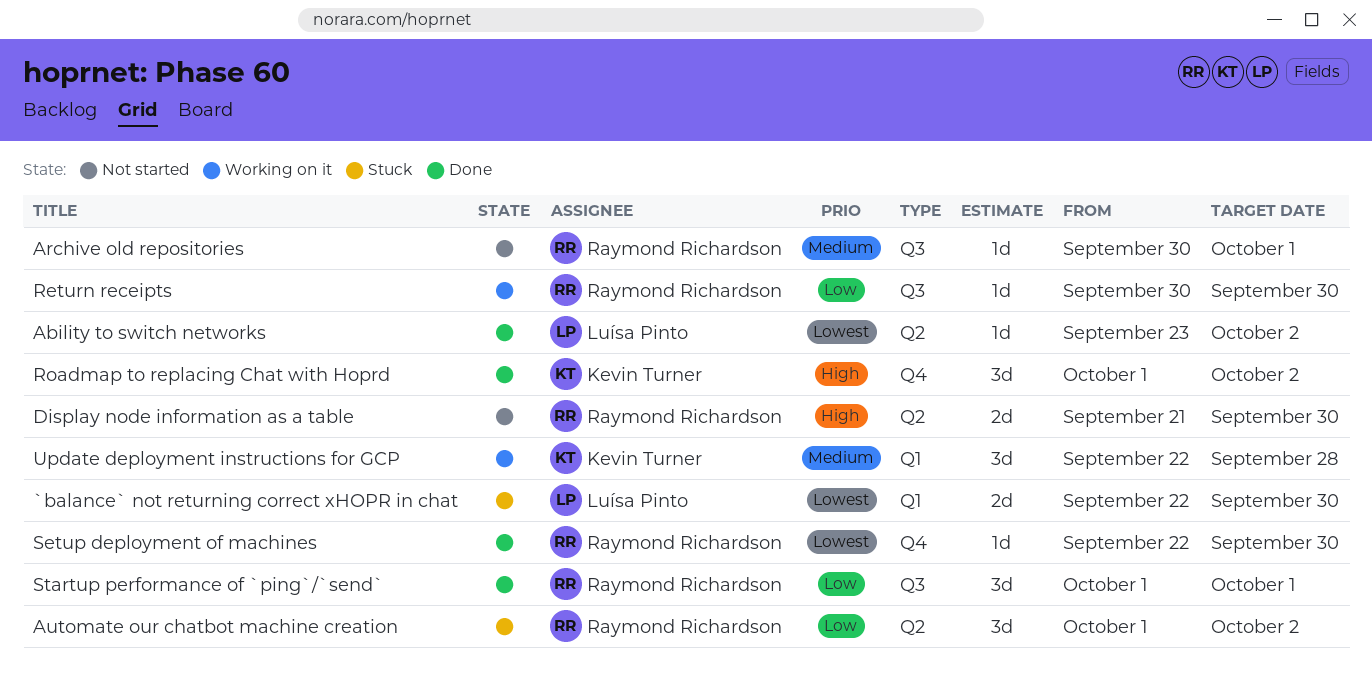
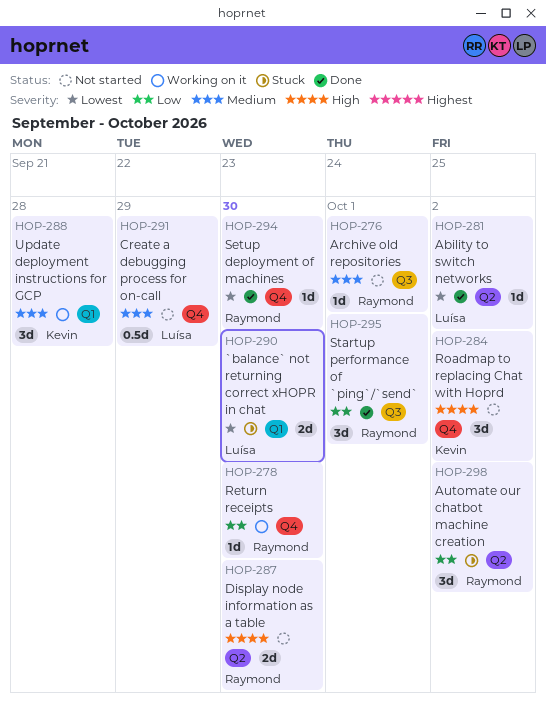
Create a debugging process for on-call: none -> present
Return receipts, label: Q3 -> Q4
Roadmap to replacing Chat with Hoprd, status: Done -> Not started

